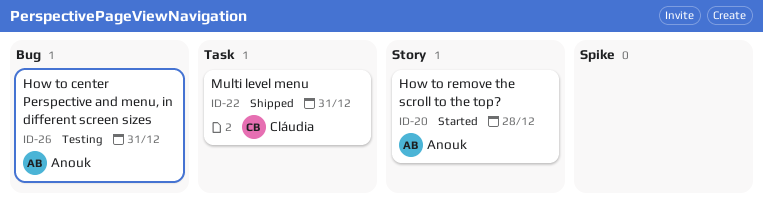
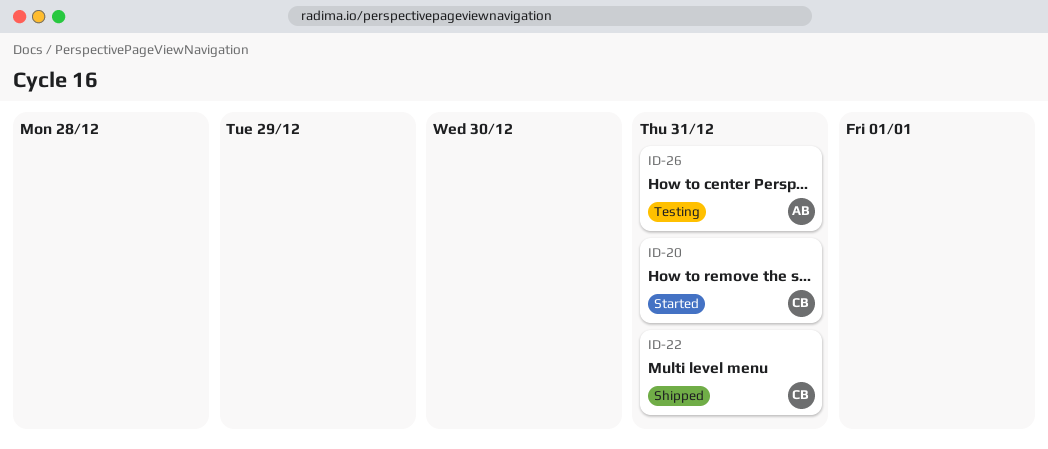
ID-20, owner: Anouk -> Cláudia
ID-20, due: Dec 28 -> Dec 31

